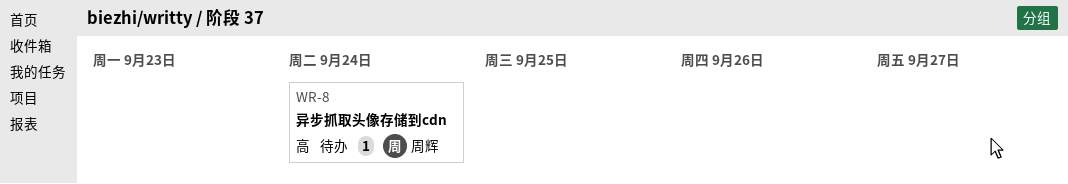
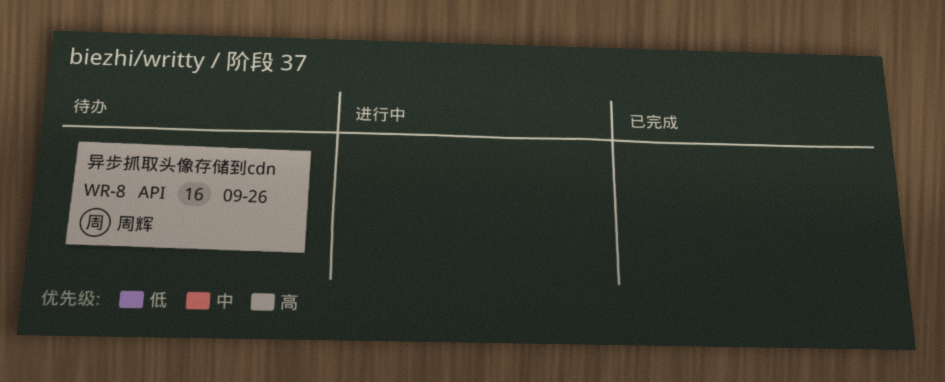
WR-8, estimate: 1 -> 16
WR-8, due: Sep 24 -> Sep 26

